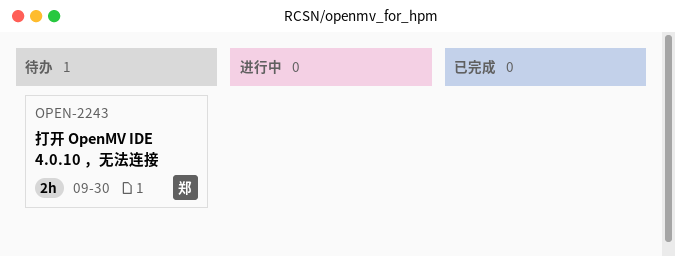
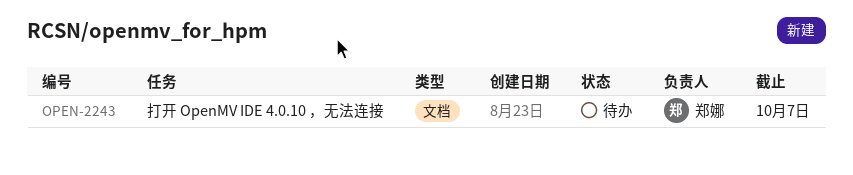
OPEN-2243, due: Sep 30 -> Oct 7

